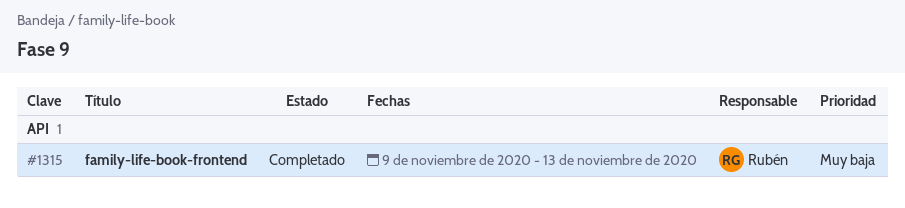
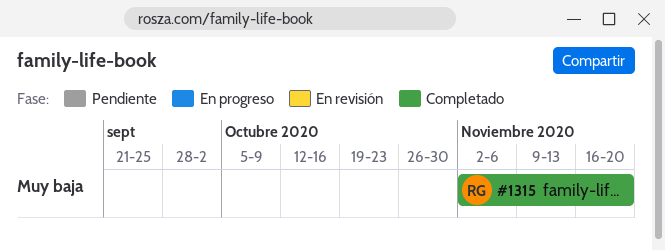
#1315, start: Nov 9 -> Nov 2
#1315, due: Nov 13 -> Nov 20

